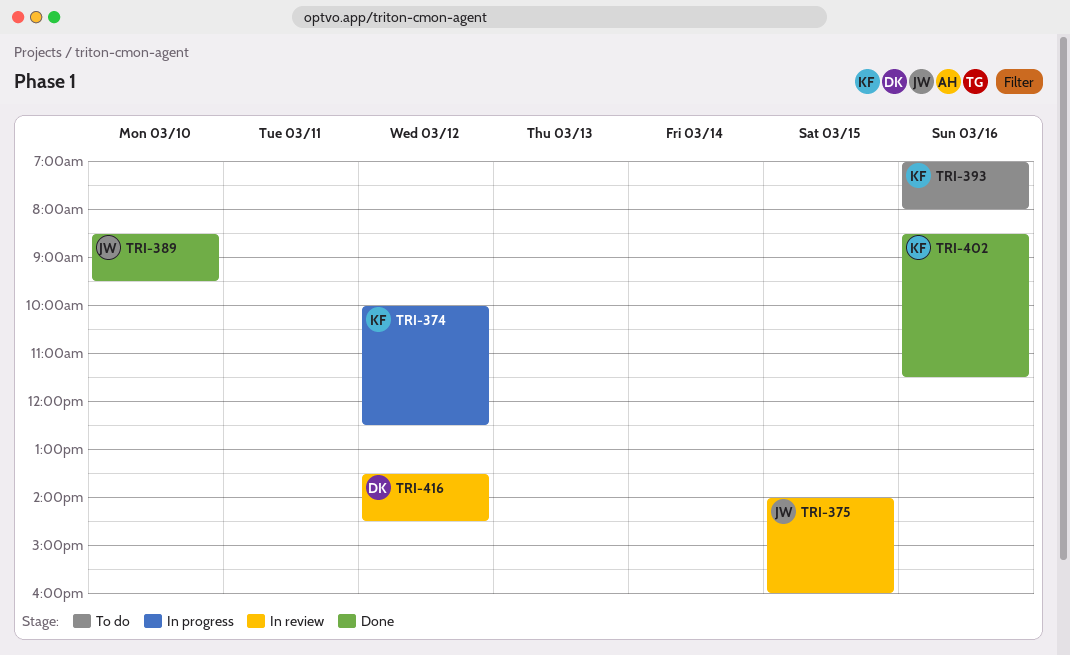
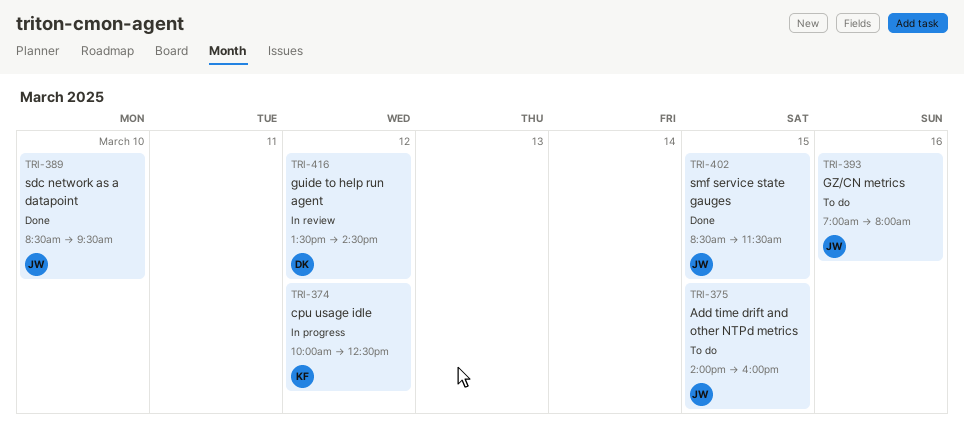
TRI-375, status: In review -> To do
TRI-393, owner: KF -> JW
TRI-402, owner: KF -> JW
TRI-402, day: Mar 16 -> Mar 15

